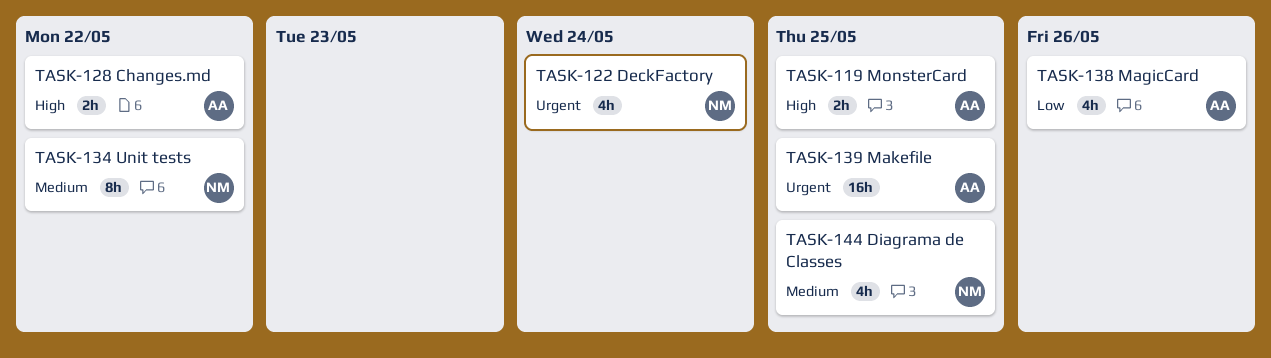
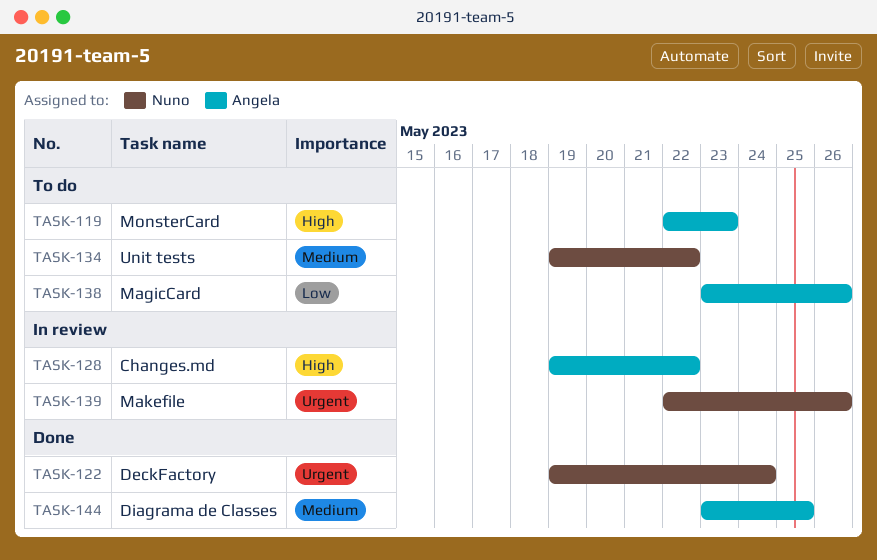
TASK-119, due: May 25 -> May 23
TASK-139, owner: Angela -> Nuno
TASK-139, due: May 25 -> May 26
TASK-144, owner: Nuno -> Angela

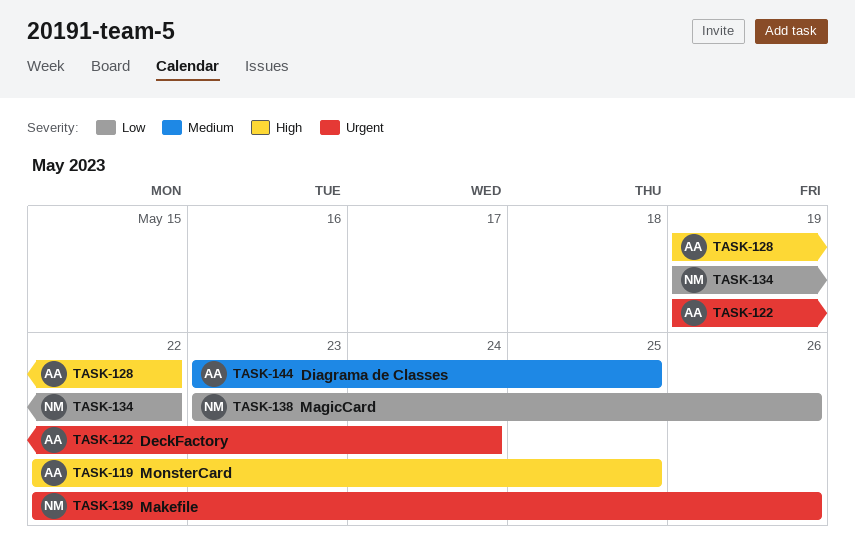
TASK-119, due: May 23 -> May 25
TASK-122, owner: Nuno -> Angela
TASK-134, priority: Medium -> Low
TASK-138, owner: Angela -> Nuno

